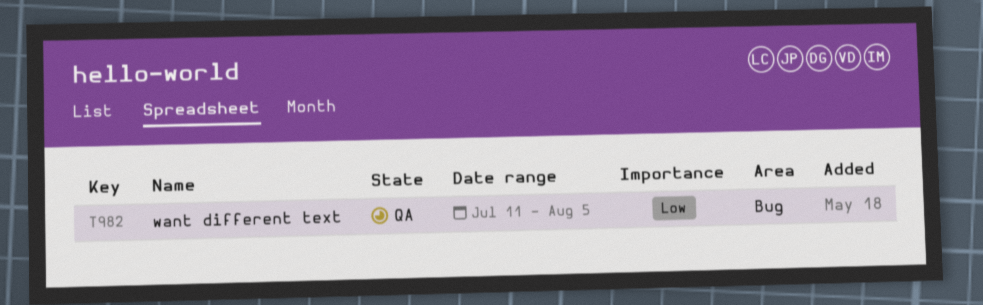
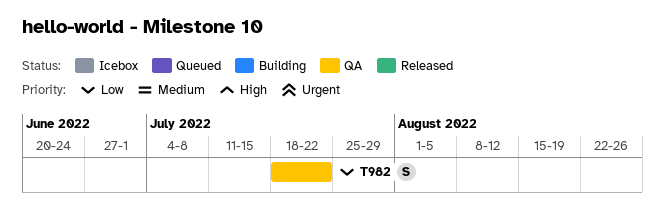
T982, start: Jul 11 -> Jul 18
T982, due: Aug 5 -> Jul 22

